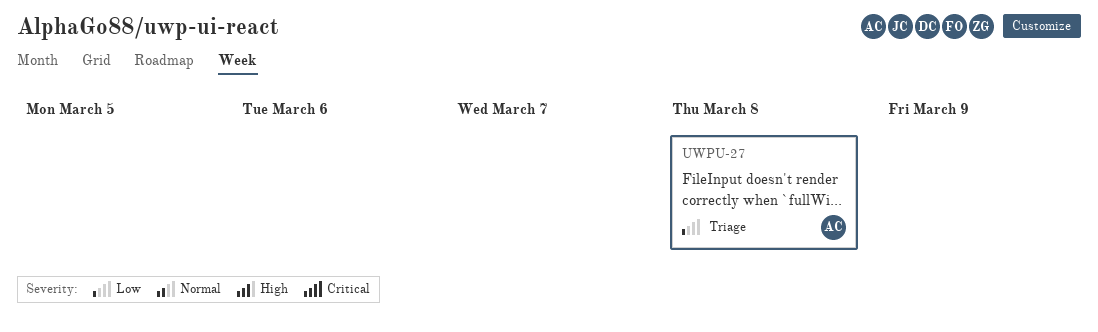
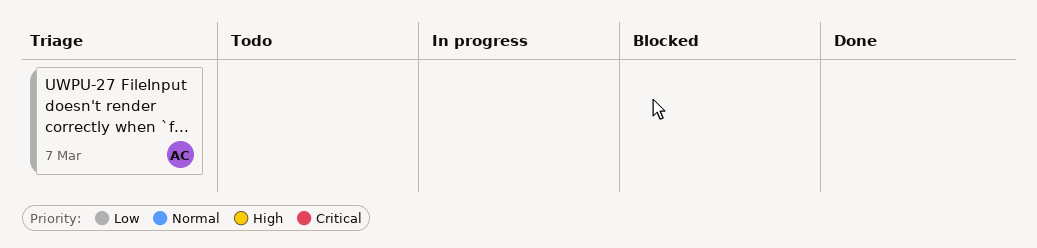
UWPU-27, due: Mar 8 -> Mar 7

